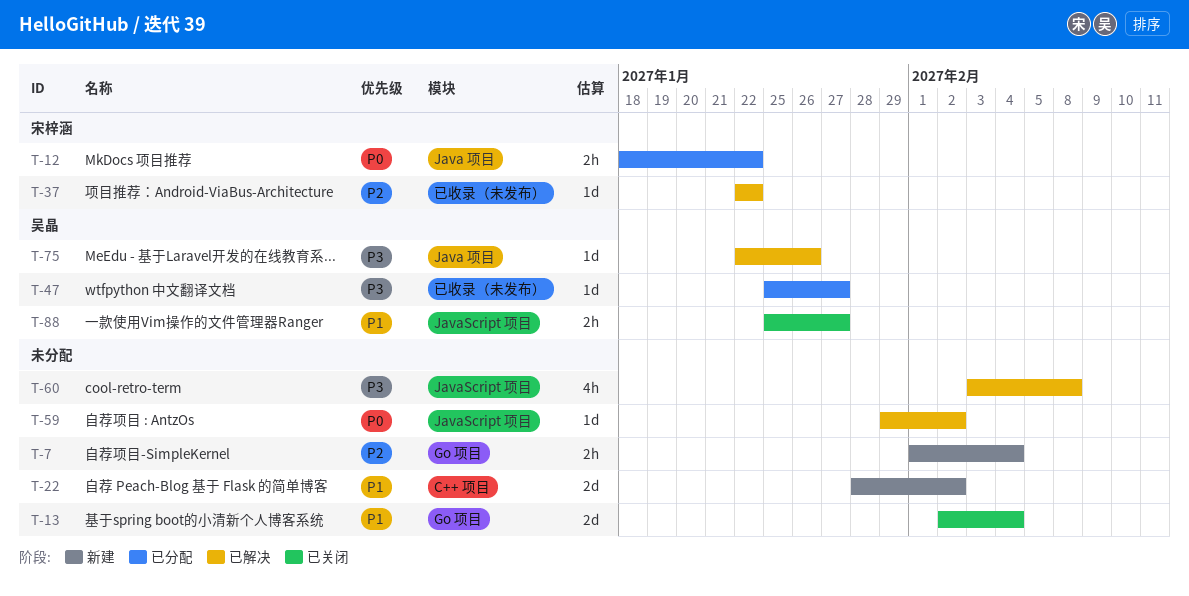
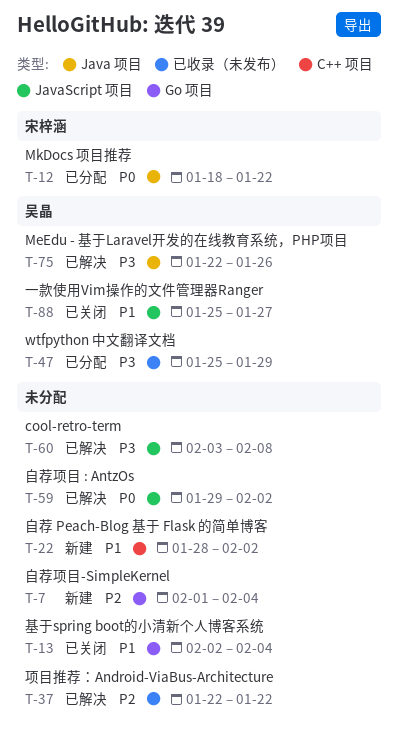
T-37, owner: 宋梓涵 -> none
T-47, due: Jan 27 -> Jan 29

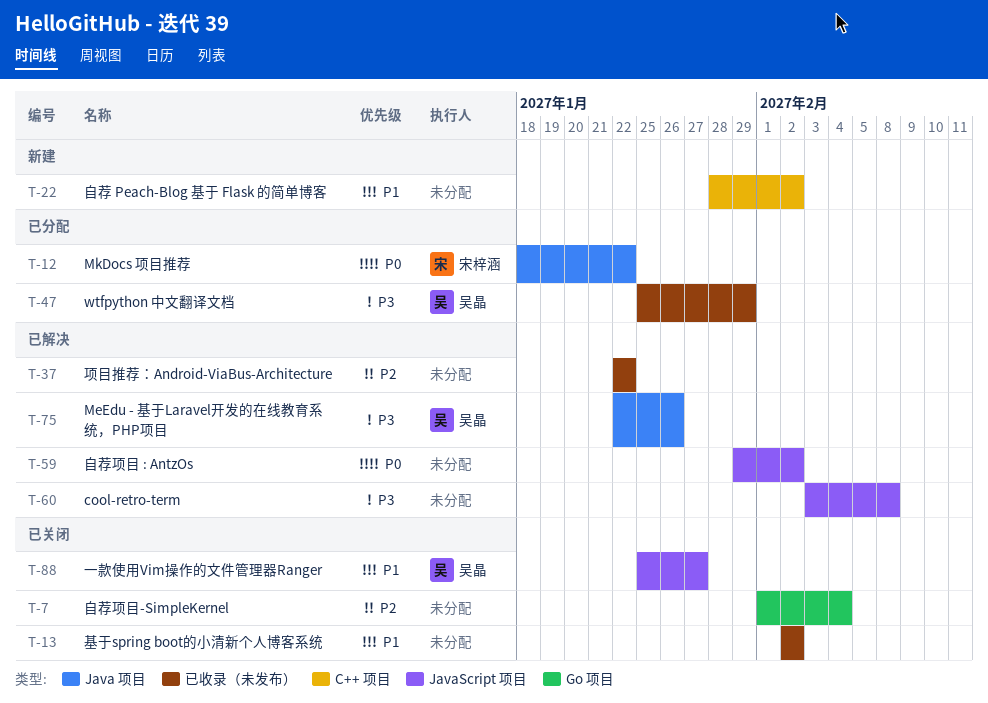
T-7, status: 新建 -> 已关闭
T-13, label: Go 项目 -> 已收录（未发布）
T-13, due: Feb 4 -> Feb 2

